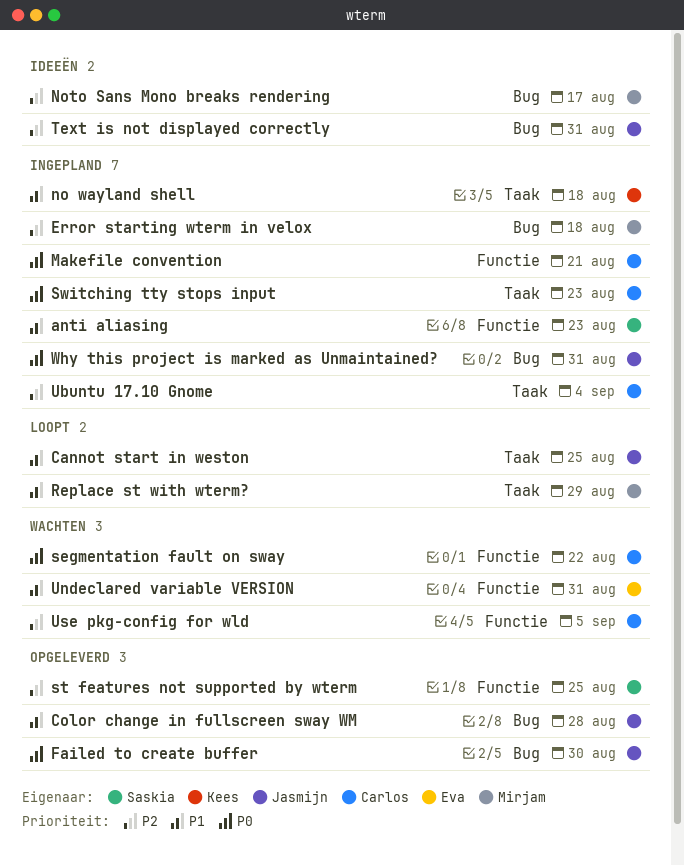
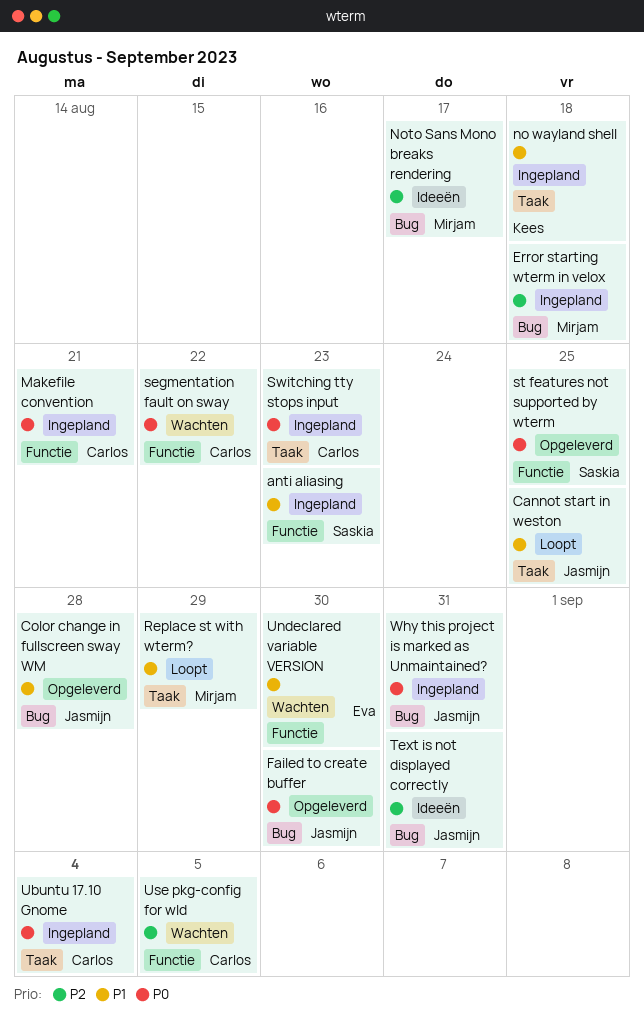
st features not supported by wterm, priority: P2 -> P0
Ubuntu 17.10 Gnome, priority: P2 -> P0
Undeclared variable VERSION, due: Aug 31 -> Aug 30

